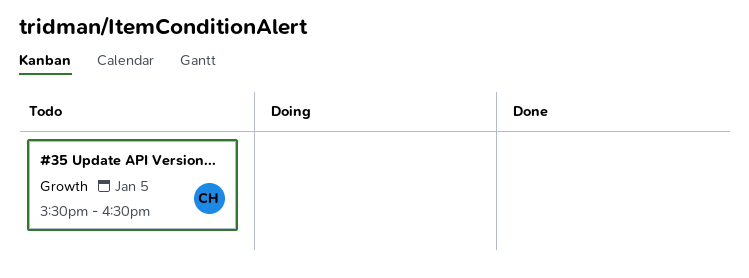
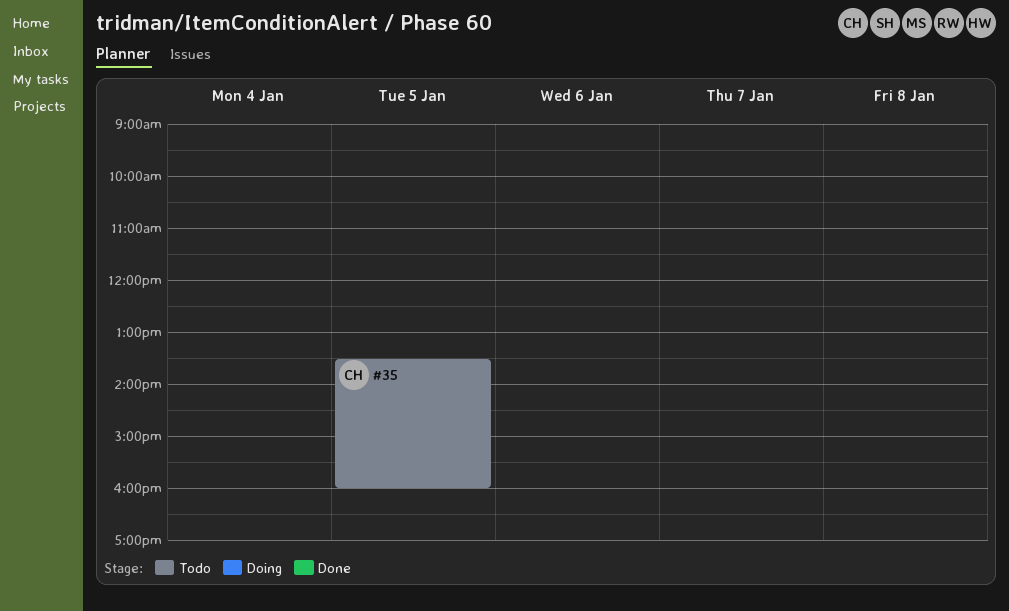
#35, begins: 15:30 -> 13:30
#35, ends: 16:30 -> 16:00

